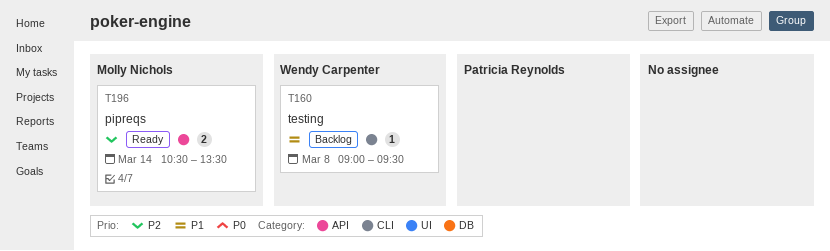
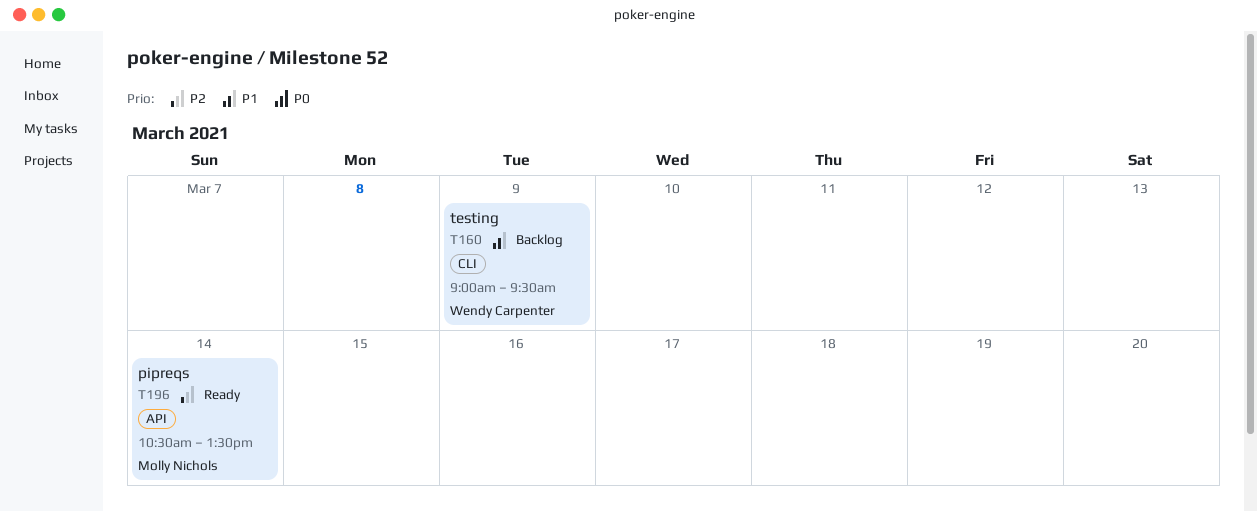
T160, day: Mar 8 -> Mar 9

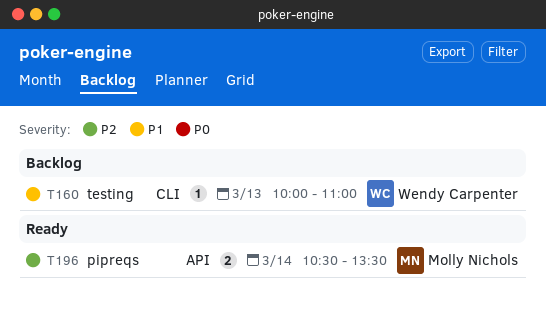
T160, day: Mar 9 -> Mar 13
T160, begins: 09:00 -> 10:00
T160, ends: 09:30 -> 11:00

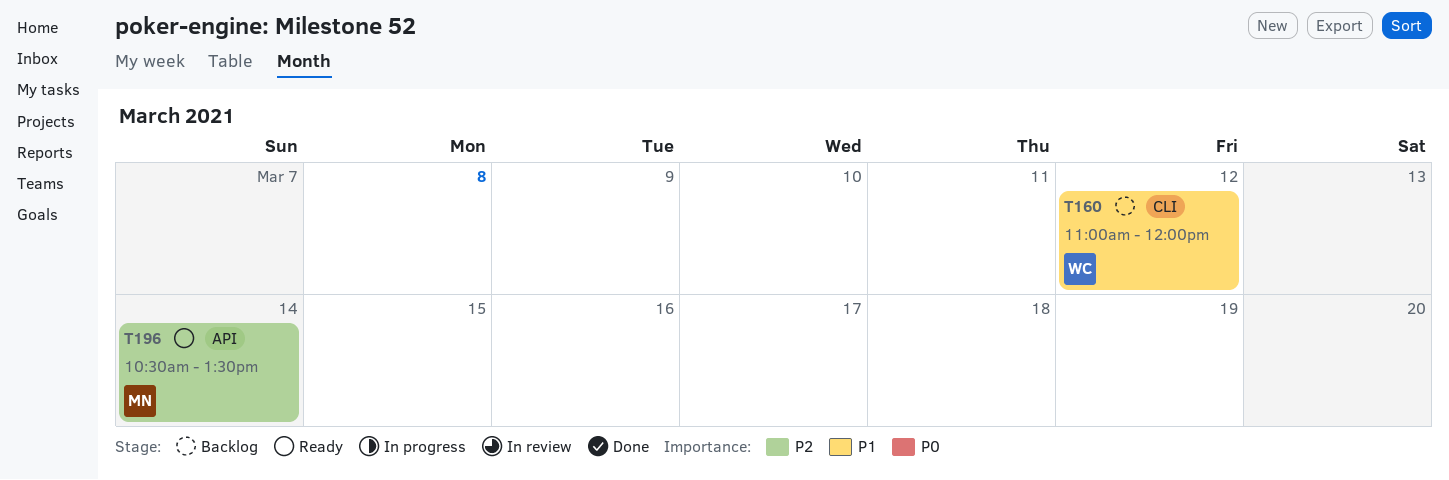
T160, day: Mar 13 -> Mar 12
T160, begins: 10:00 -> 11:00
T160, ends: 11:00 -> 12:00

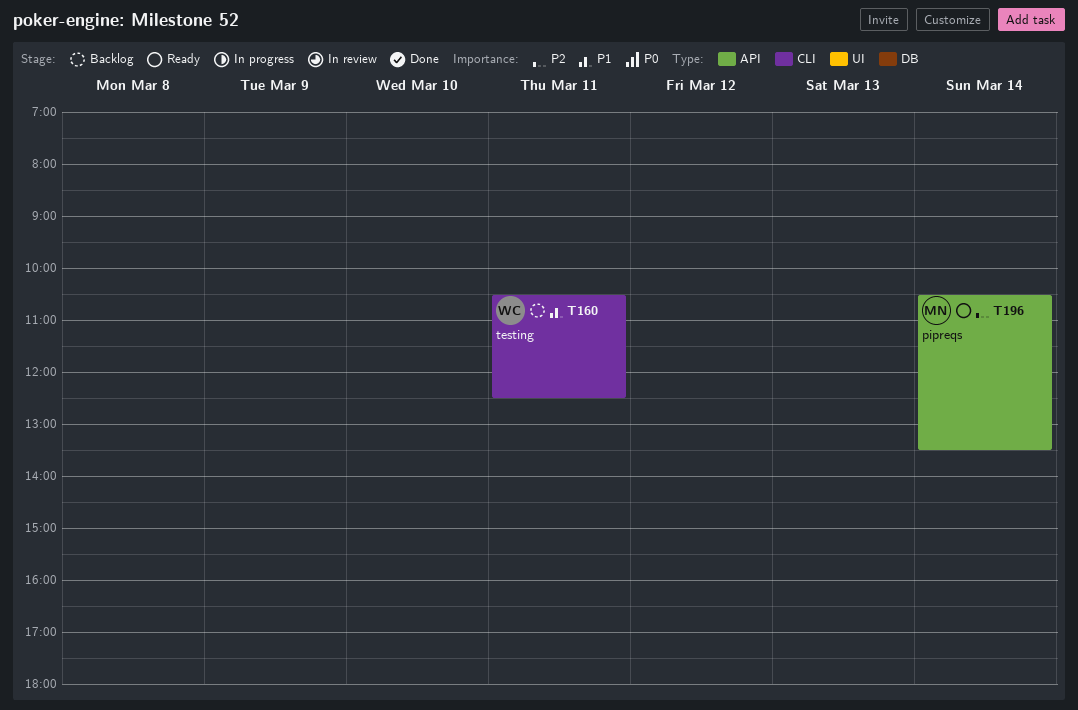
T160, day: Mar 12 -> Mar 11
T160, begins: 11:00 -> 10:30
T160, ends: 12:00 -> 12:30

